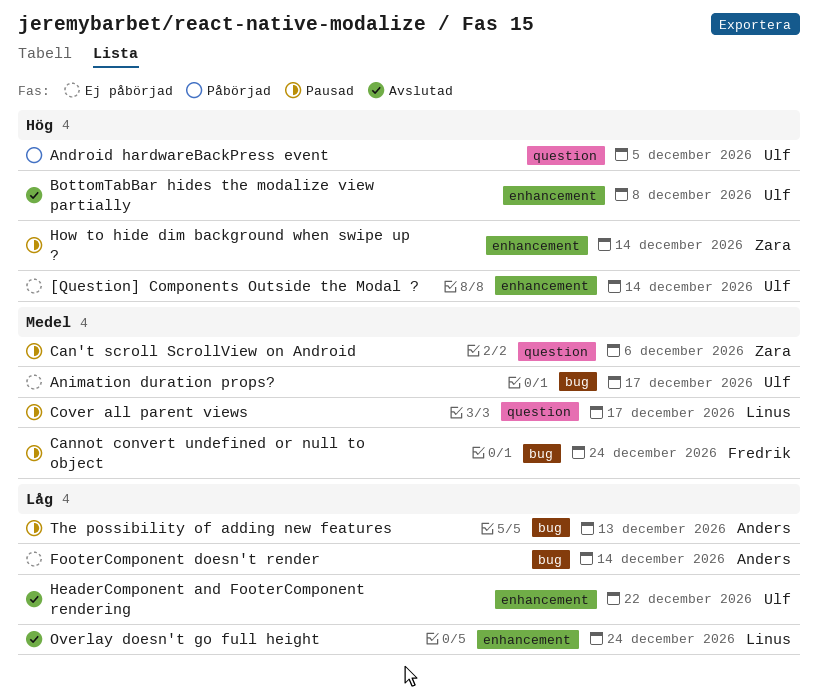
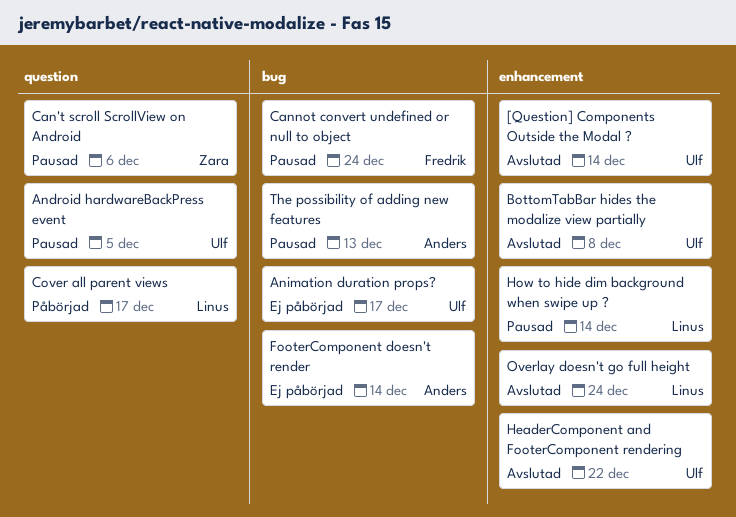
[Question] Components Outside the Modal ?, status: Ej påbörjad -> Avslutad
Android hardwareBackPress event, status: Påbörjad -> Pausad
Cover all parent views, status: Pausad -> Påbörjad
How to hide dim background when swipe up ?, owner: Zara -> Linus

